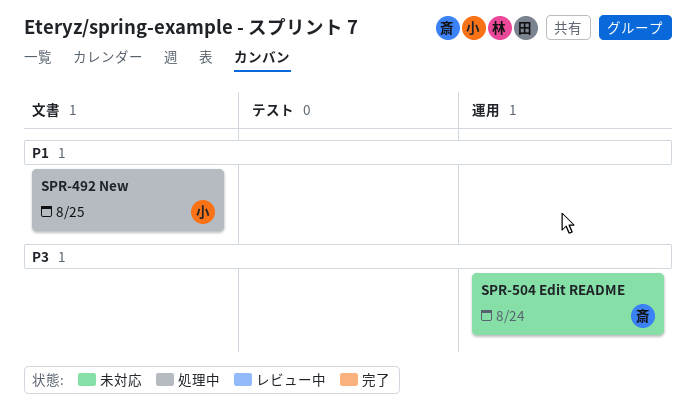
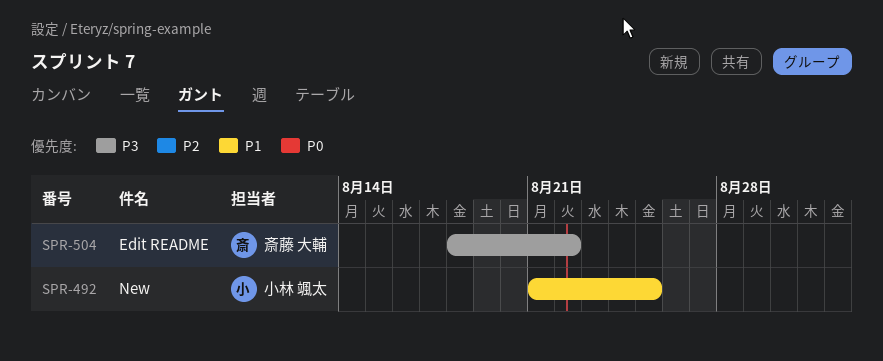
SPR-504, due: Aug 24 -> Aug 22

